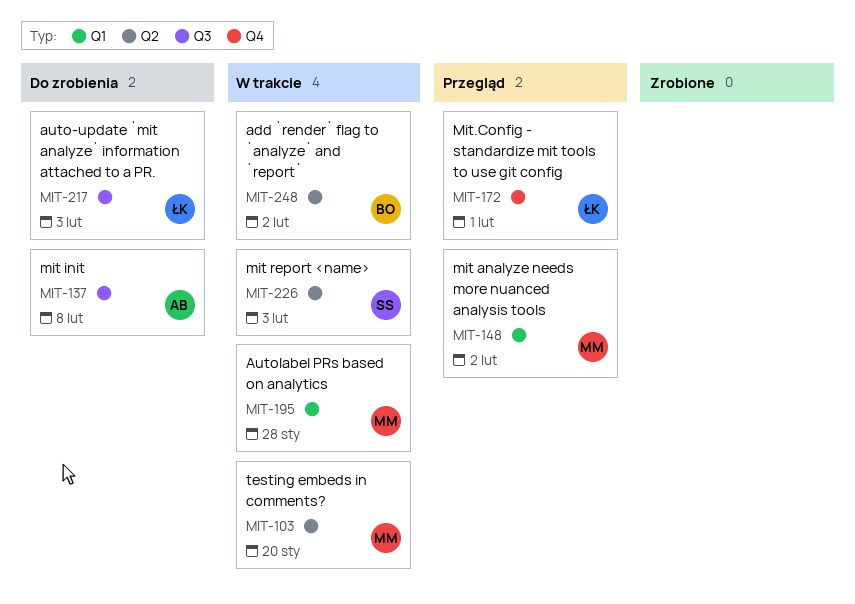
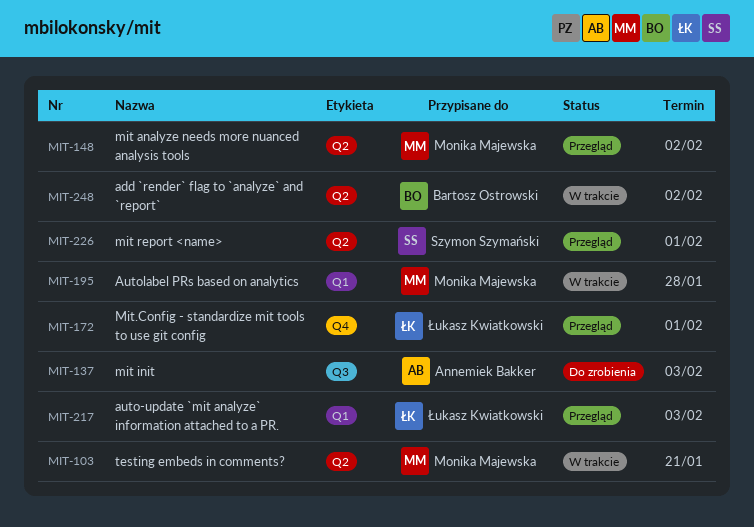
MIT-103, due: Jan 20 -> Jan 21
MIT-137, due: Feb 8 -> Feb 3
MIT-148, label: Q1 -> Q2
MIT-217, status: Do zrobienia -> Przegląd
MIT-217, label: Q3 -> Q1
MIT-226, status: W trakcie -> Przegląd
MIT-226, due: Feb 3 -> Feb 1

